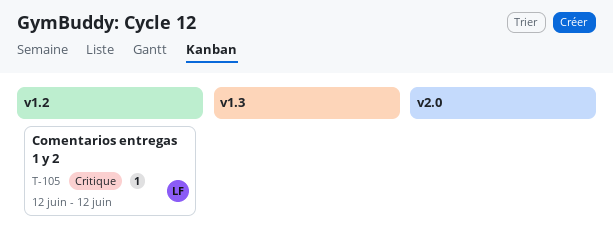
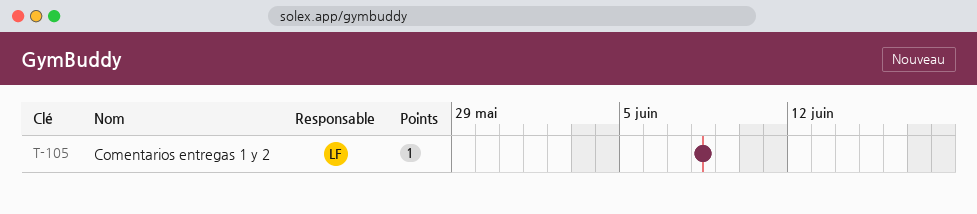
T-105, start: Jun 12 -> Jun 8
T-105, due: Jun 12 -> Jun 8

